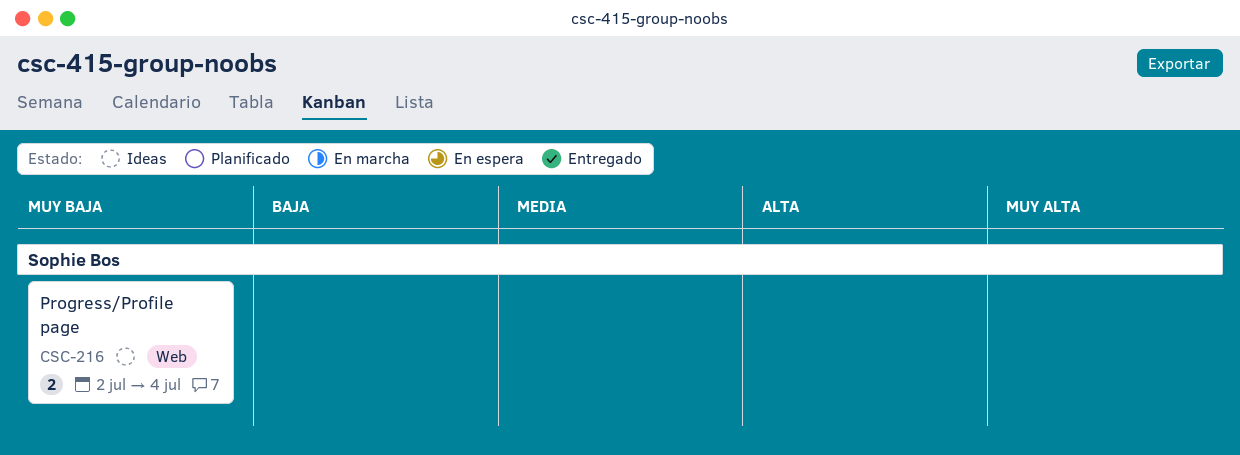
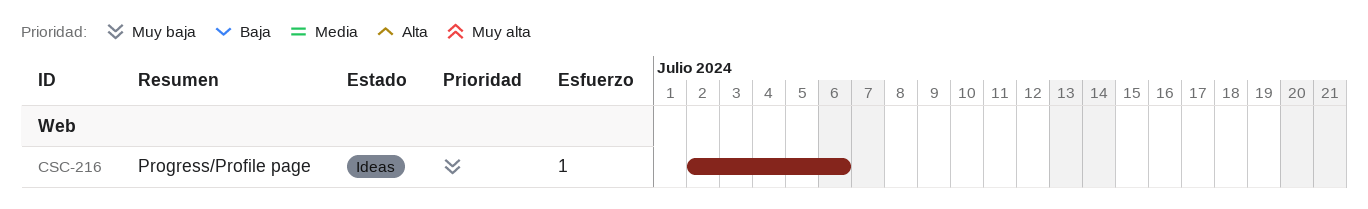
CSC-216, estimate: 2 -> 1
CSC-216, due: Jul 4 -> Jul 6

